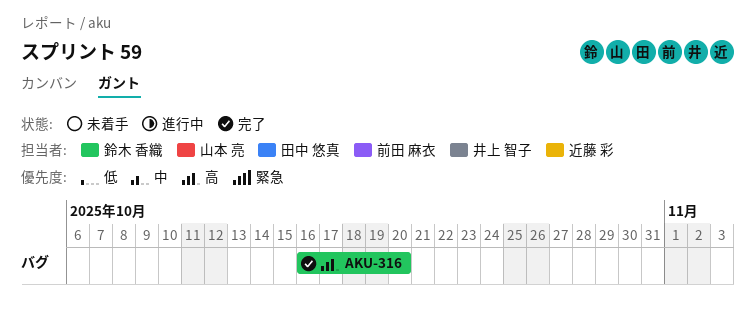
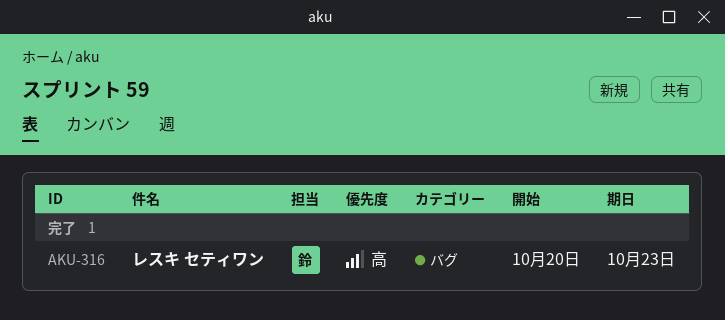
AKU-316, start: Oct 16 -> Oct 20
AKU-316, due: Oct 20 -> Oct 23

